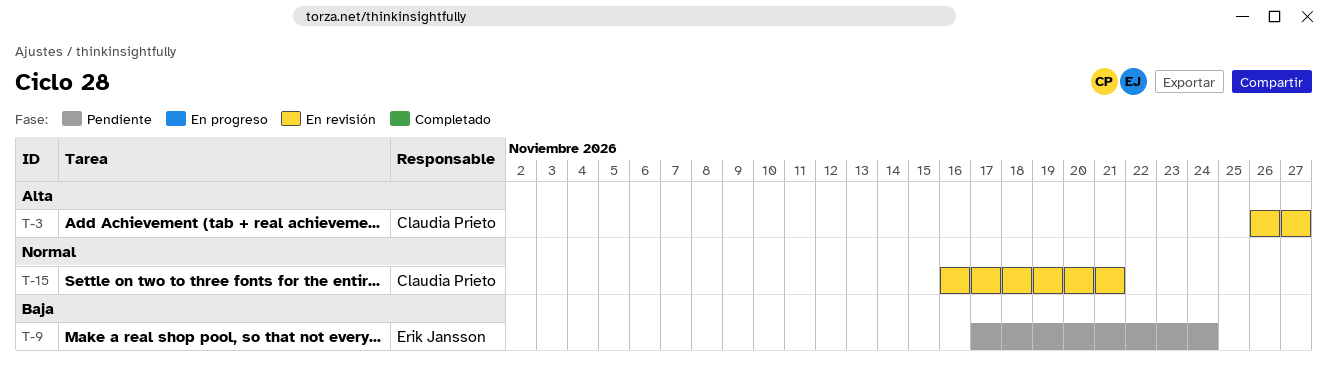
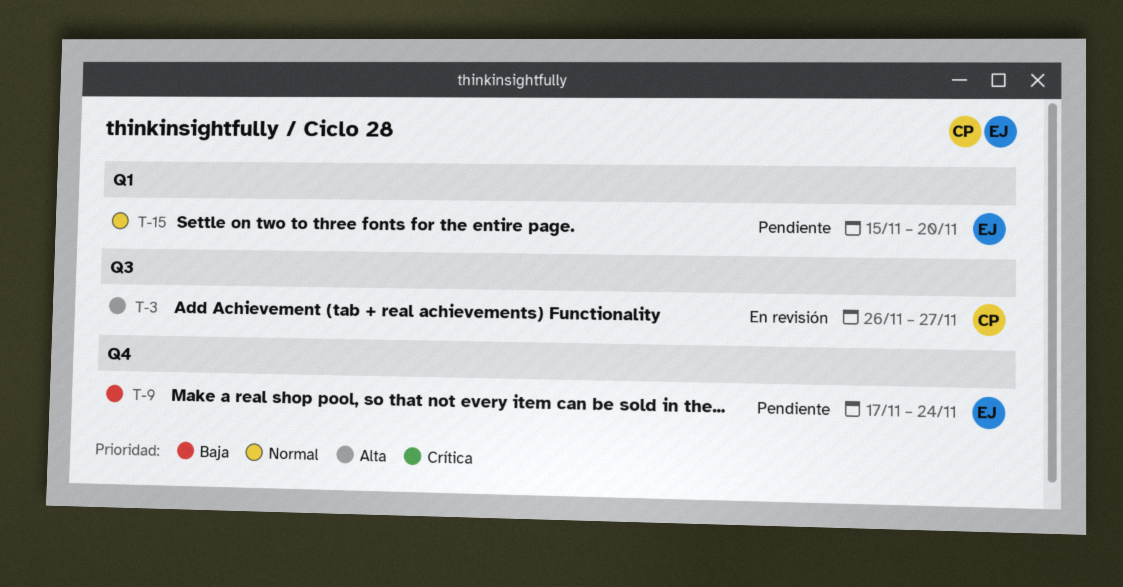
T-15, status: En revisión -> Pendiente
T-15, owner: Claudia Prieto -> Erik Jansson
T-15, start: Nov 16 -> Nov 15
T-15, due: Nov 21 -> Nov 20

